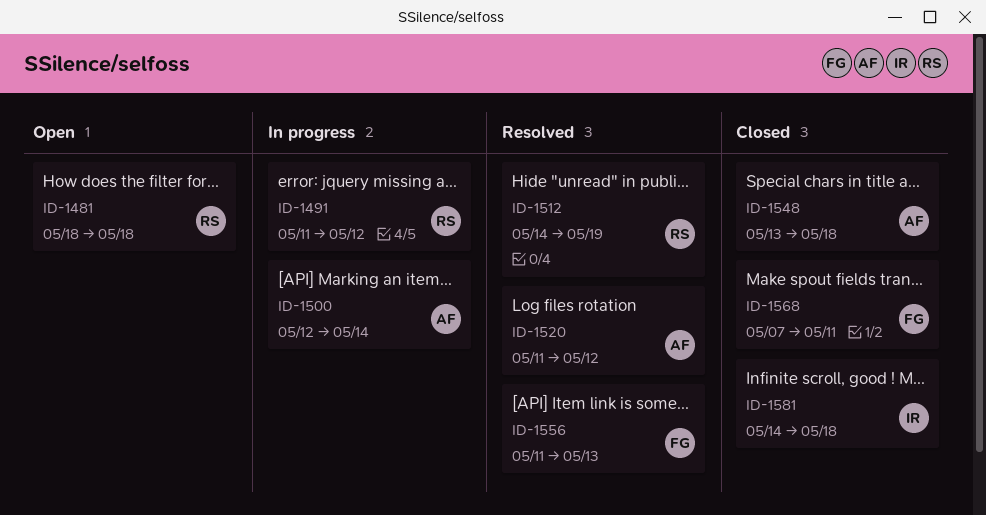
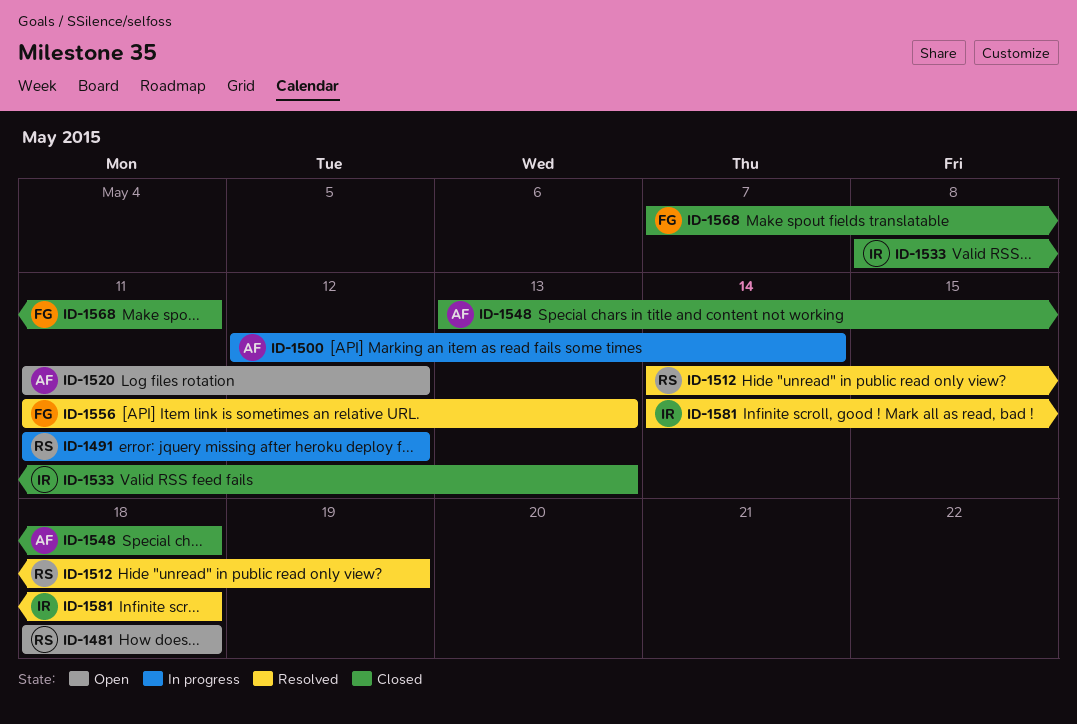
ID-1520, status: Resolved -> Open
ID-1533: none -> present
ID-1581, status: Closed -> Resolved

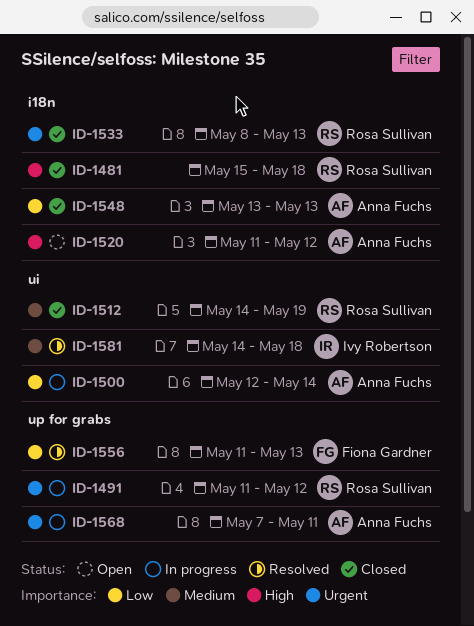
ID-1481, status: Open -> Closed
ID-1481, start: May 18 -> May 15
ID-1512, status: Resolved -> Closed
ID-1533, owner: Ivy Robertson -> Rosa Sullivan
ID-1548, due: May 18 -> May 13
ID-1568, status: Closed -> In progress
ID-1568, owner: Fiona Gardner -> Anna Fuchs

